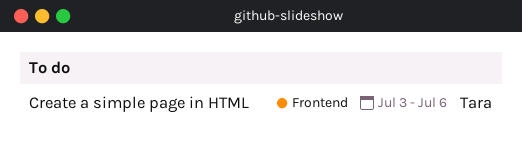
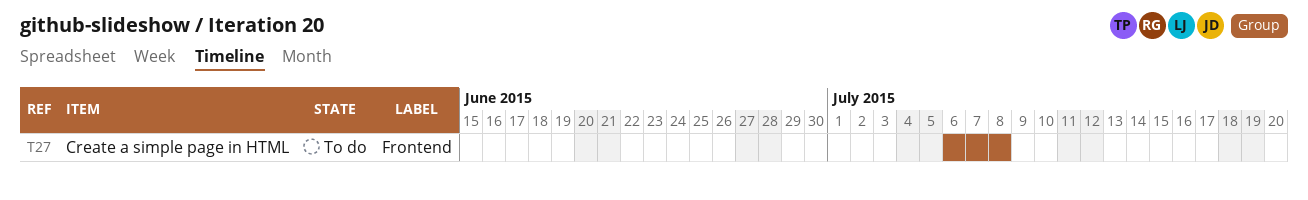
Create a simple page in HTML, start: Jul 3 -> Jul 6
Create a simple page in HTML, due: Jul 6 -> Jul 8

